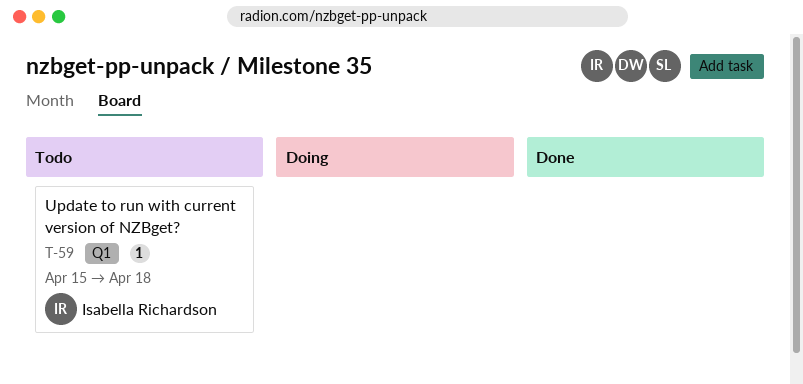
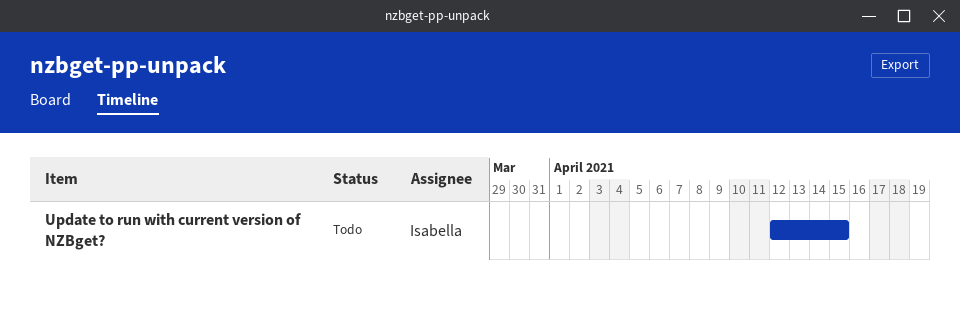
Update to run with current version of NZBget?, start: Apr 15 -> Apr 12
Update to run with current version of NZBget?, due: Apr 18 -> Apr 15

